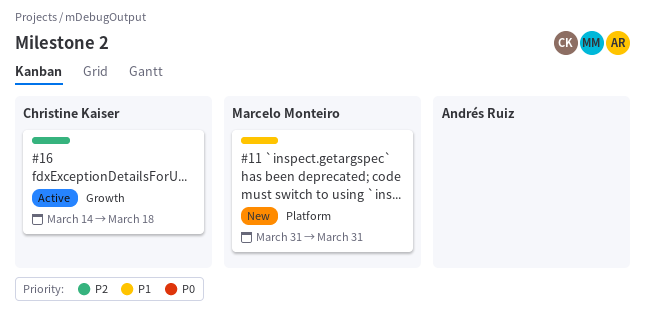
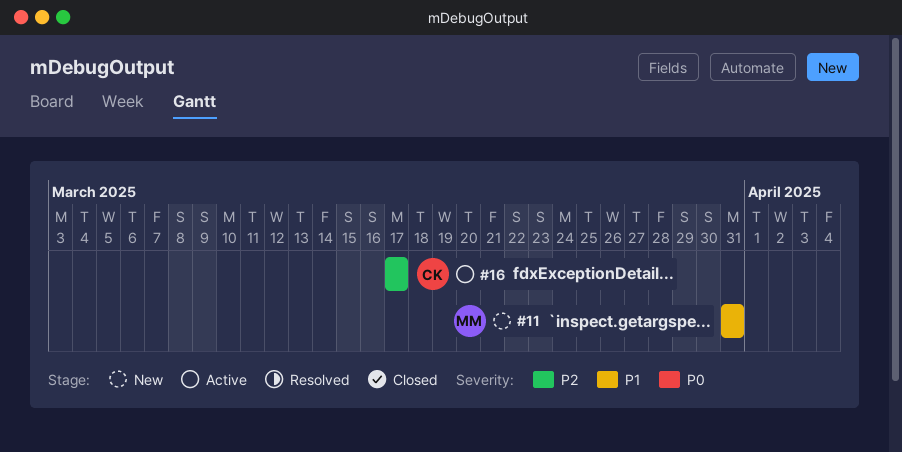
#16, start: Mar 14 -> Mar 17
#16, due: Mar 18 -> Mar 17

